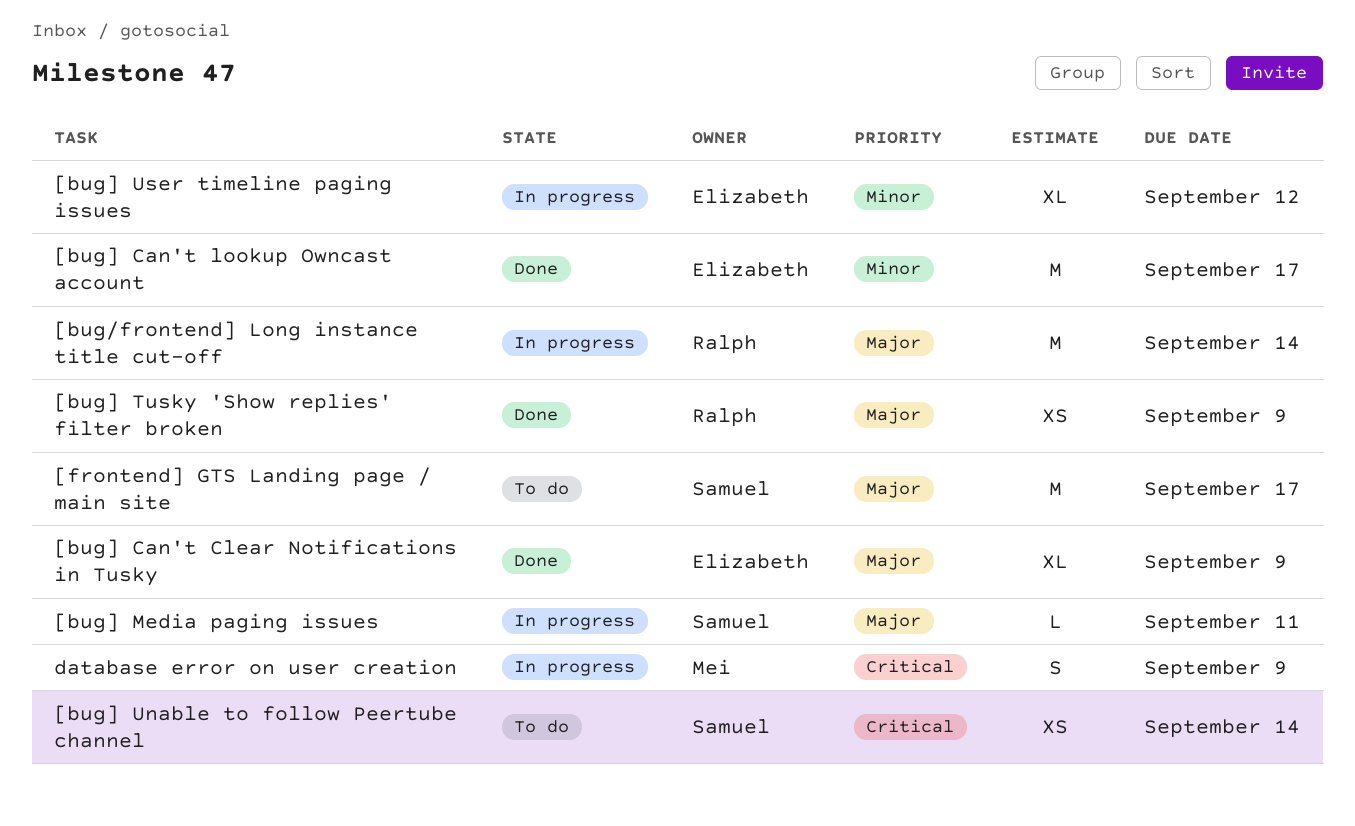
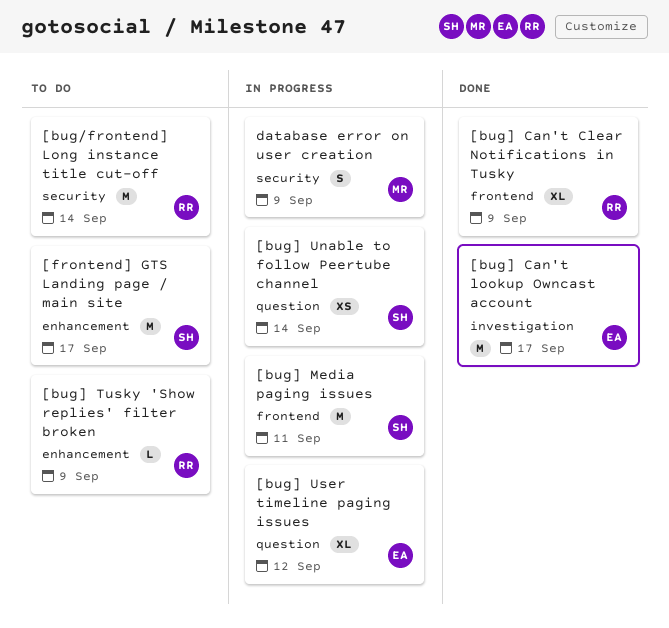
[bug/frontend] Long instance title cut-off, status: In progress -> To do
[bug] Can't Clear Notifications in Tusky, owner: Elizabeth -> Ralph
[bug] Media paging issues, estimate: L -> M
[bug] Tusky 'Show replies' filter broken, status: Done -> To do
[bug] Tusky 'Show replies' filter broken, estimate: XS -> L
[bug] Unable to follow Peertube channel, status: To do -> In progress

